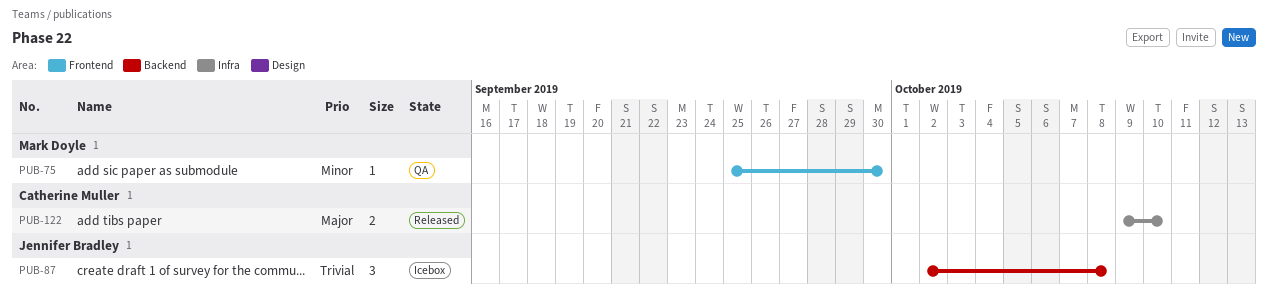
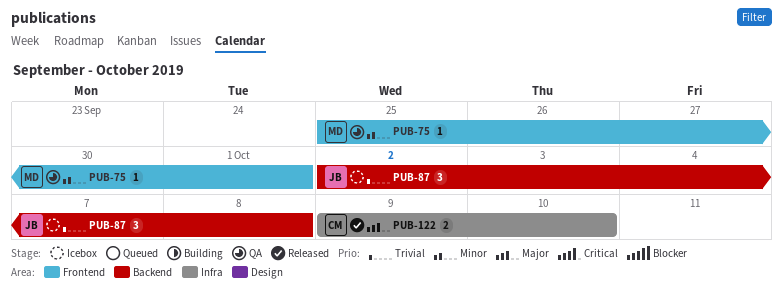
PUB-75, due: Sep 30 -> Oct 1

